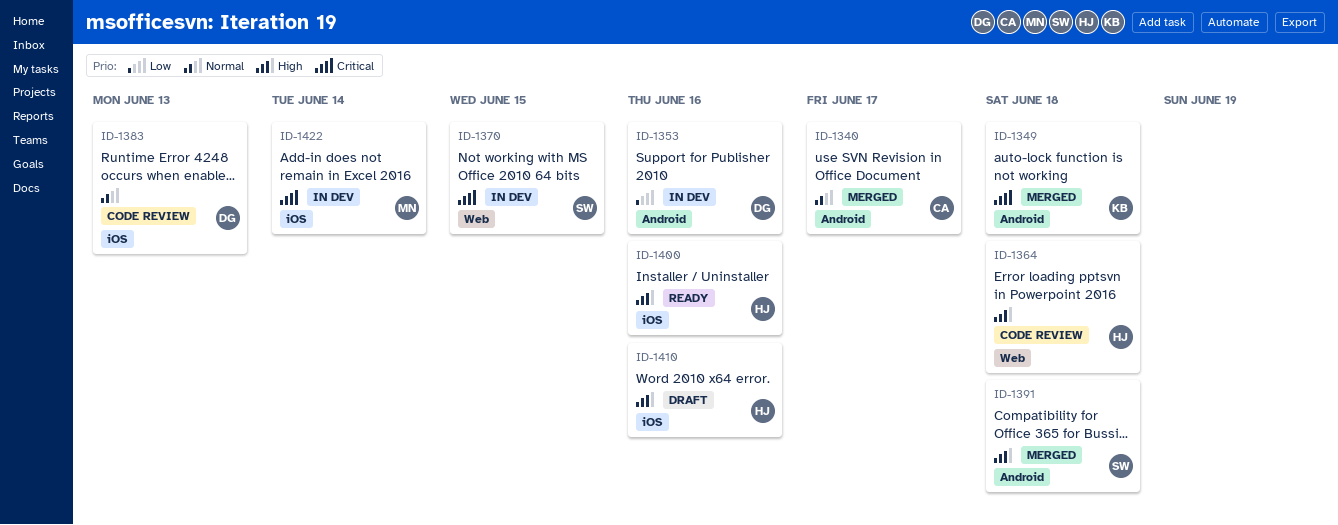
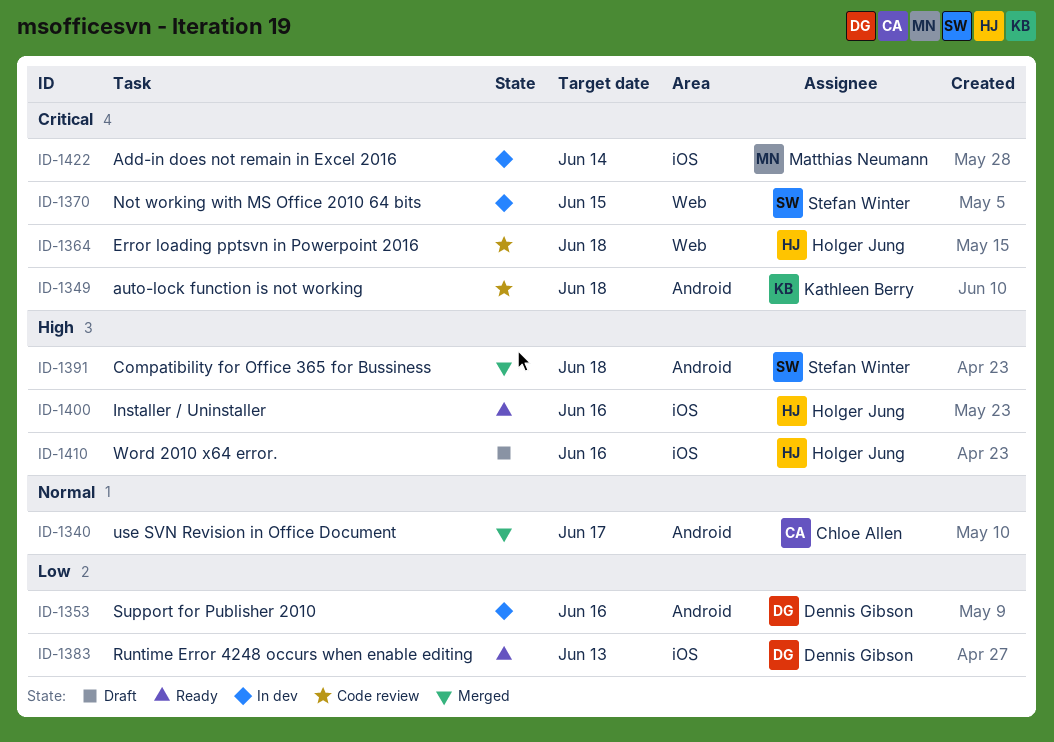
ID-1349, status: Merged -> Code review
ID-1364, priority: High -> Critical
ID-1383, status: Code review -> Ready
ID-1383, priority: Normal -> Low

